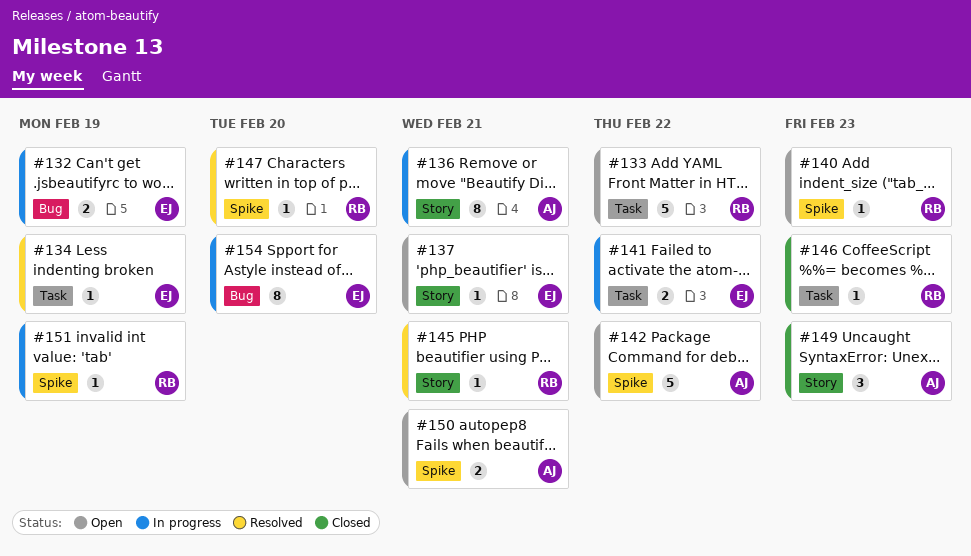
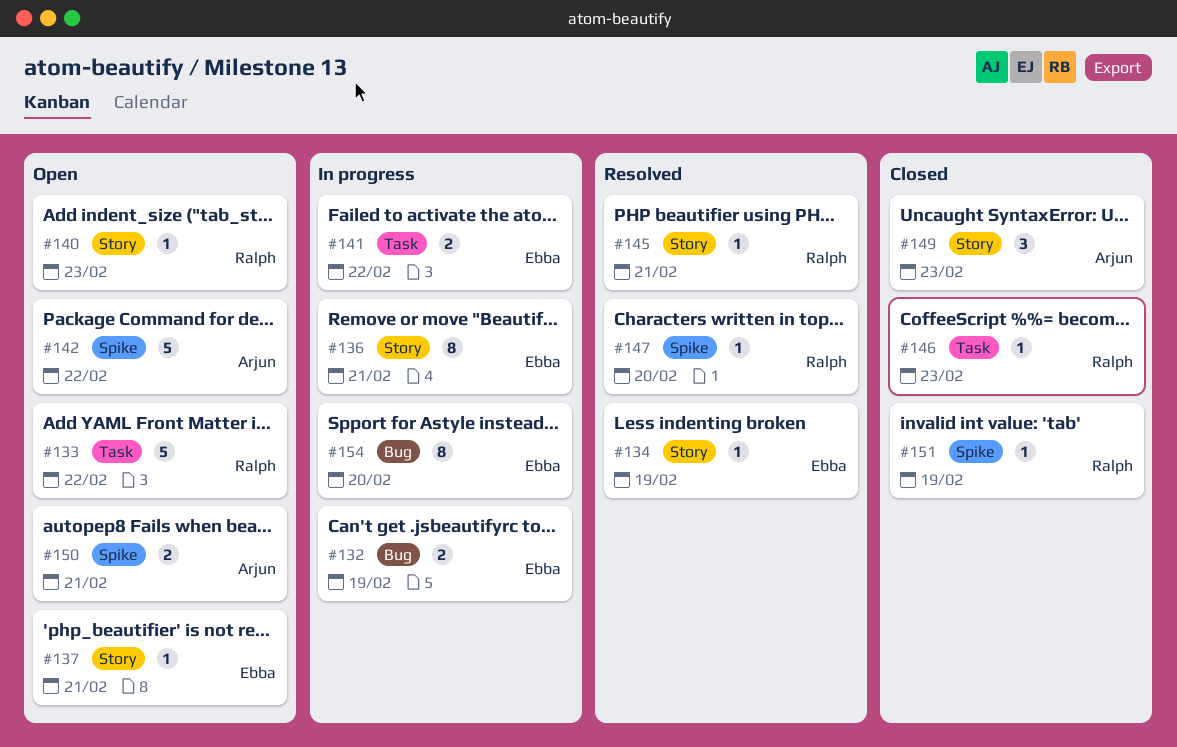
#134, label: Task -> Story
#136, owner: Arjun -> Ebba
#140, label: Spike -> Story
#151, status: In progress -> Closed

